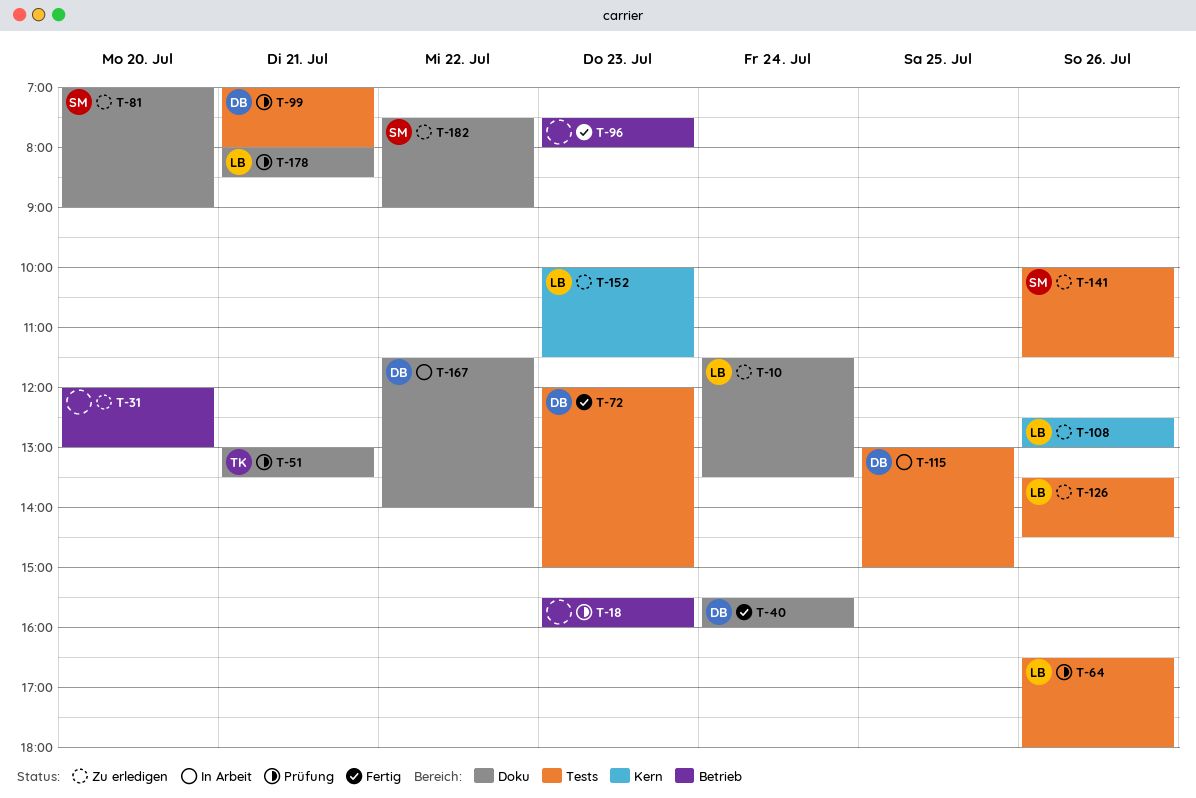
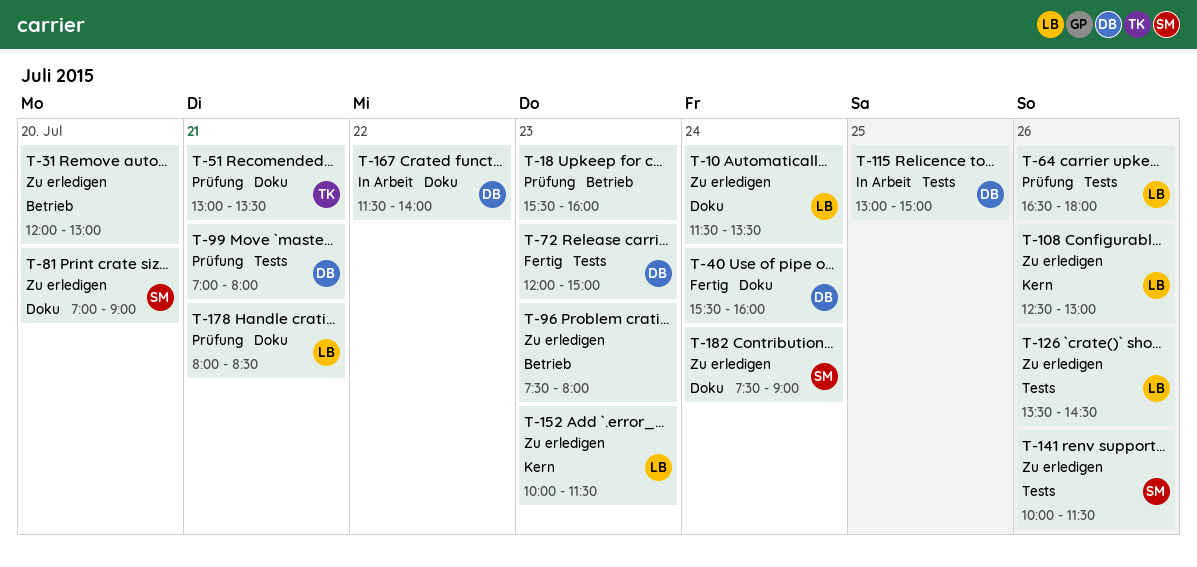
T-96, status: Fertig -> Zu erledigen
T-182, day: Jul 22 -> Jul 24

